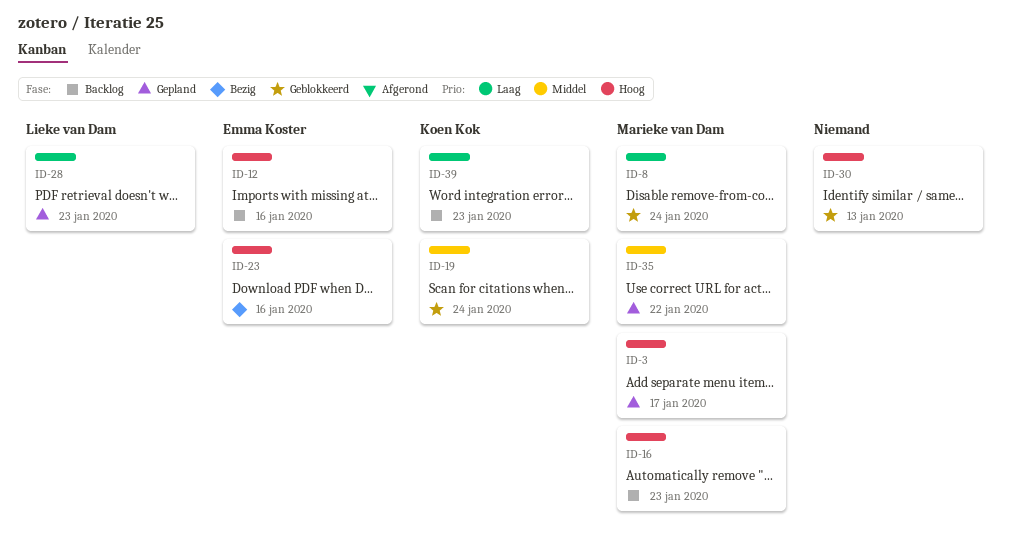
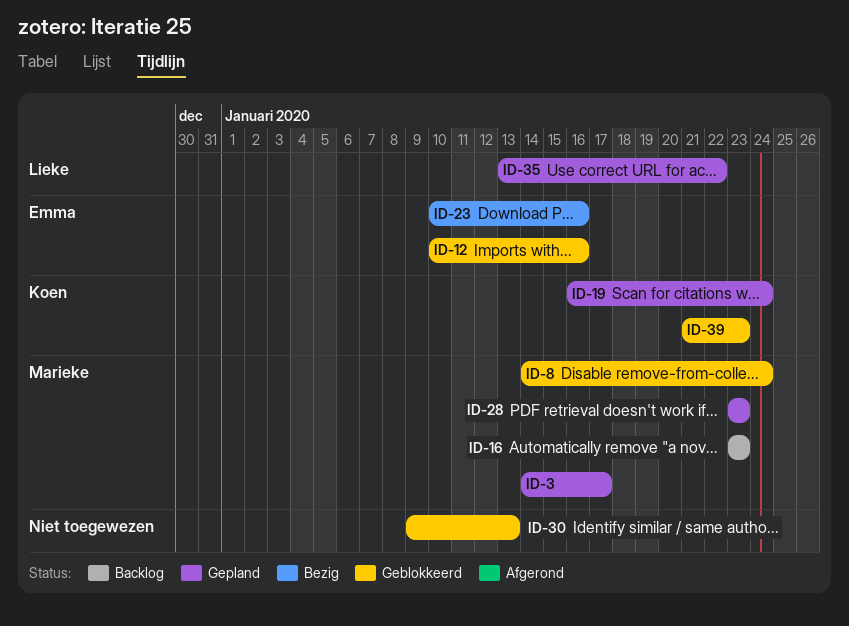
ID-12, status: Backlog -> Geblokkeerd
ID-19, status: Geblokkeerd -> Gepland
ID-28, owner: Lieke van Dam -> Marieke van Dam
ID-35, owner: Marieke van Dam -> Lieke van Dam
ID-39, status: Backlog -> Geblokkeerd

